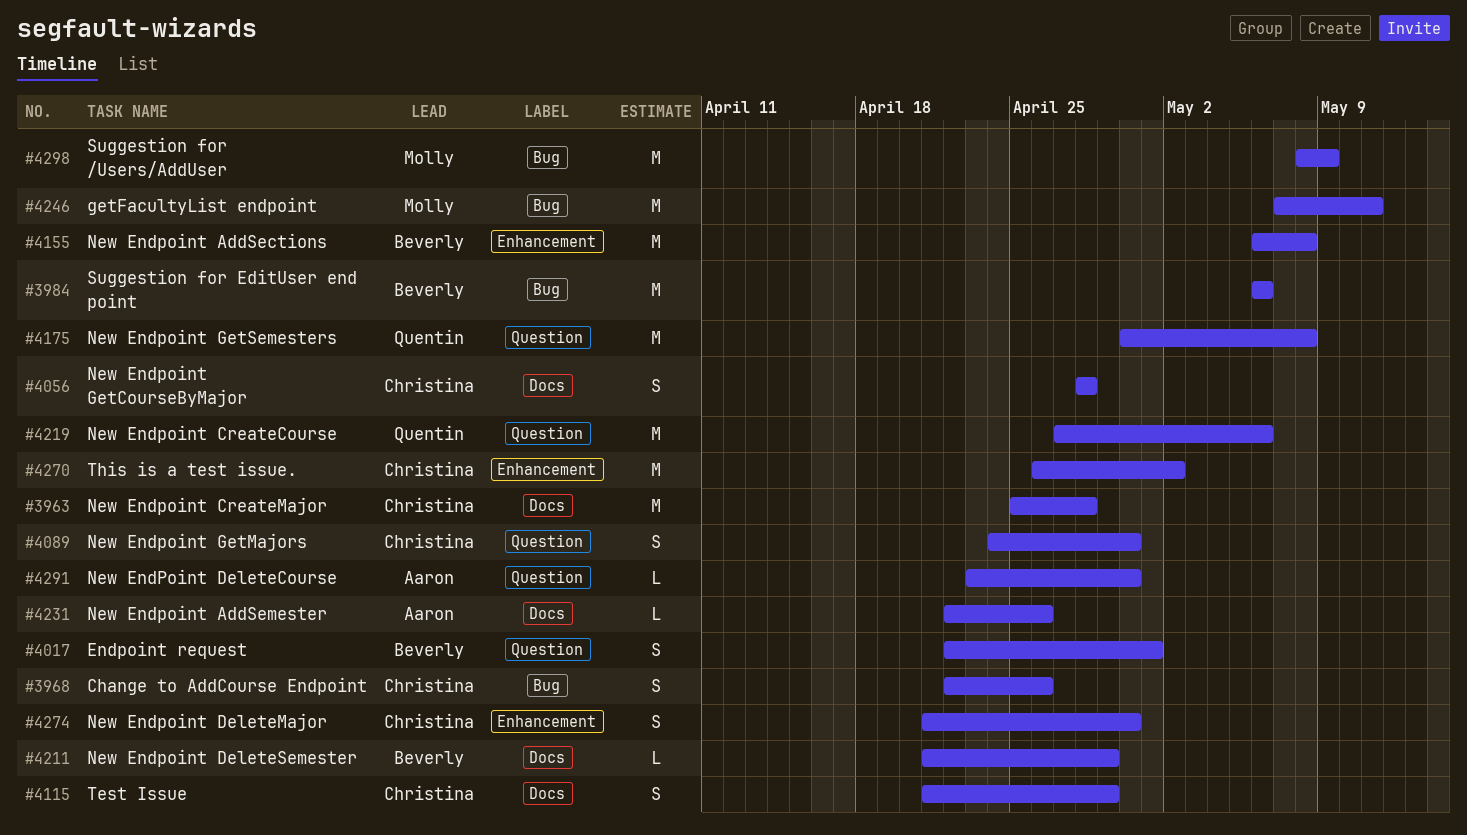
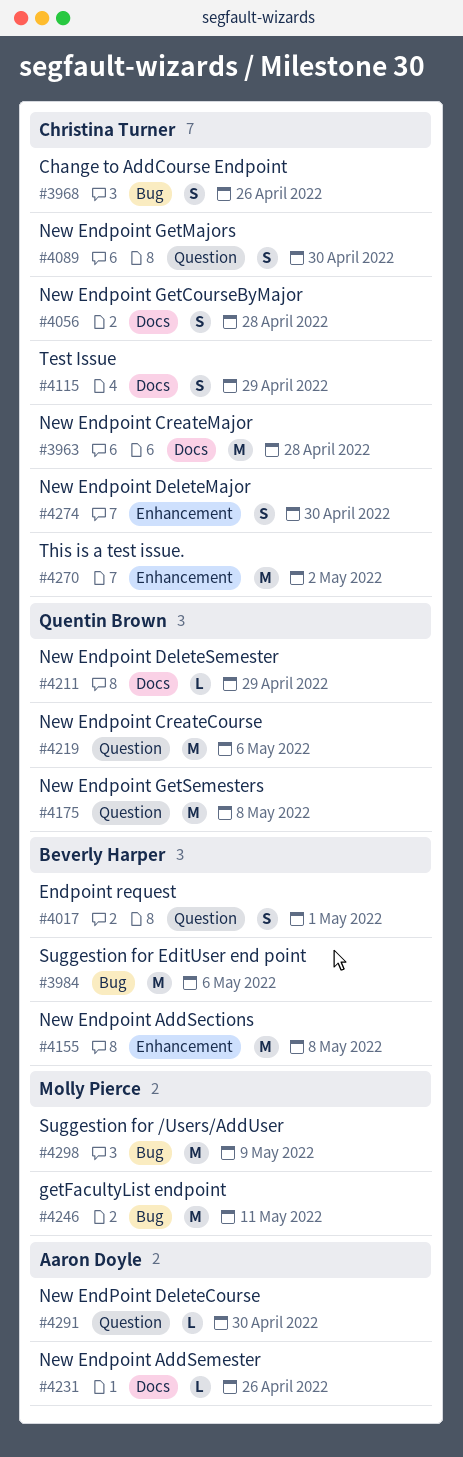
#4211, owner: Beverly Harper -> Quentin Brown

